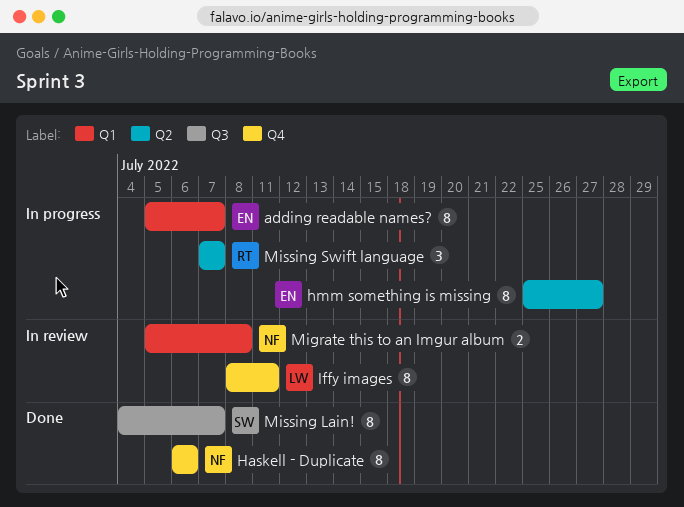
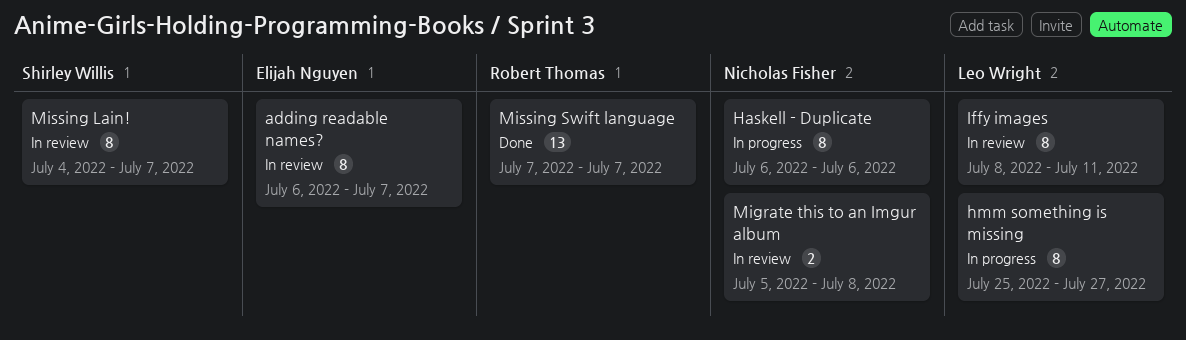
adding readable names?, status: In progress -> In review
adding readable names?, start: Jul 5 -> Jul 6
Haskell - Duplicate, status: Done -> In progress
hmm something is missing, owner: Elijah Nguyen -> Leo Wright
Missing Lain!, status: Done -> In review
Missing Swift language, status: In progress -> Done
Missing Swift language, estimate: 3 -> 13

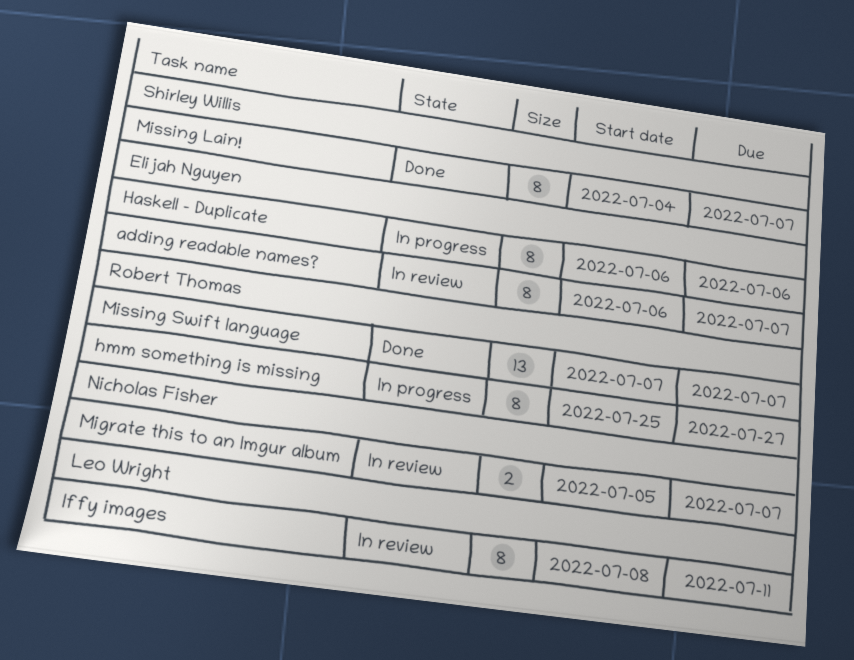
Haskell - Duplicate, owner: Nicholas Fisher -> Elijah Nguyen
hmm something is missing, owner: Leo Wright -> Robert Thomas
Migrate this to an Imgur album, due: Jul 8 -> Jul 7
Missing Lain!, status: In review -> Done

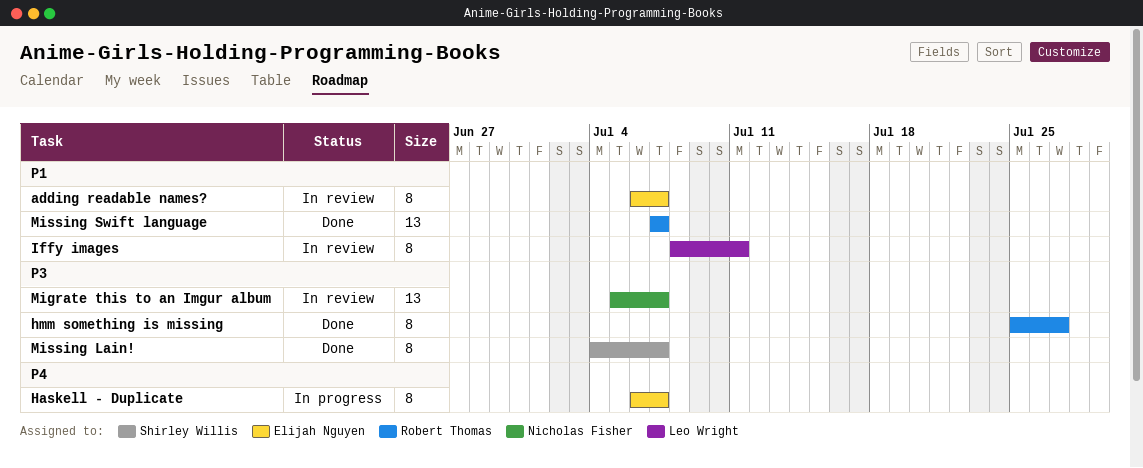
Haskell - Duplicate, due: Jul 6 -> Jul 7
hmm something is missing, status: In progress -> Done
Migrate this to an Imgur album, estimate: 2 -> 13

